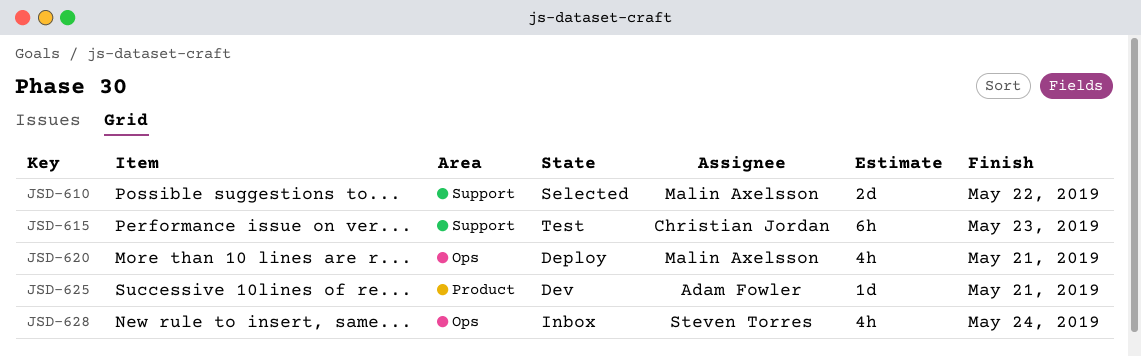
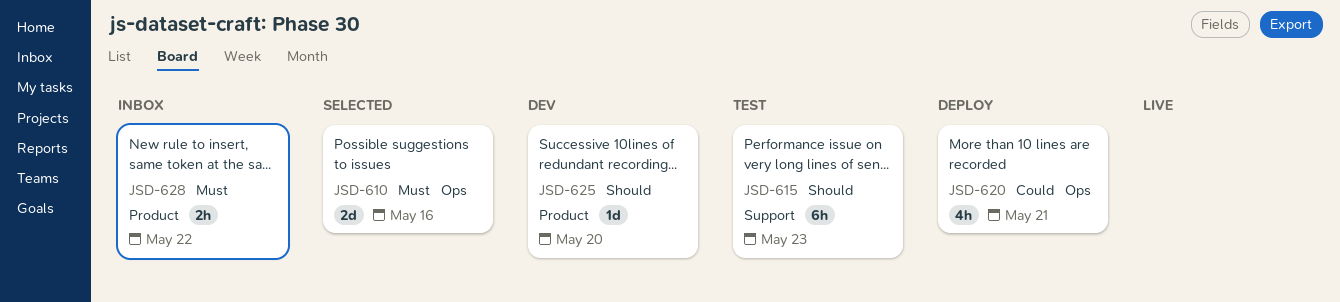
JSD-610, label: Support -> Ops
JSD-610, due: May 22 -> May 16
JSD-625, due: May 21 -> May 20
JSD-628, label: Ops -> Product
JSD-628, estimate: 4h -> 2h
JSD-628, due: May 24 -> May 22

